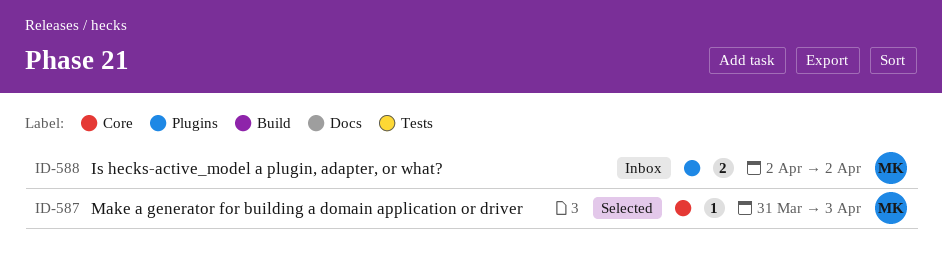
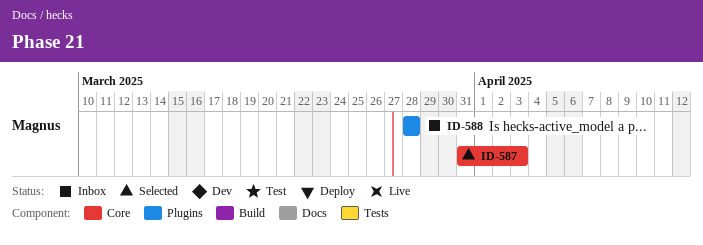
ID-588, start: Apr 2 -> Mar 28
ID-588, due: Apr 2 -> Mar 28

